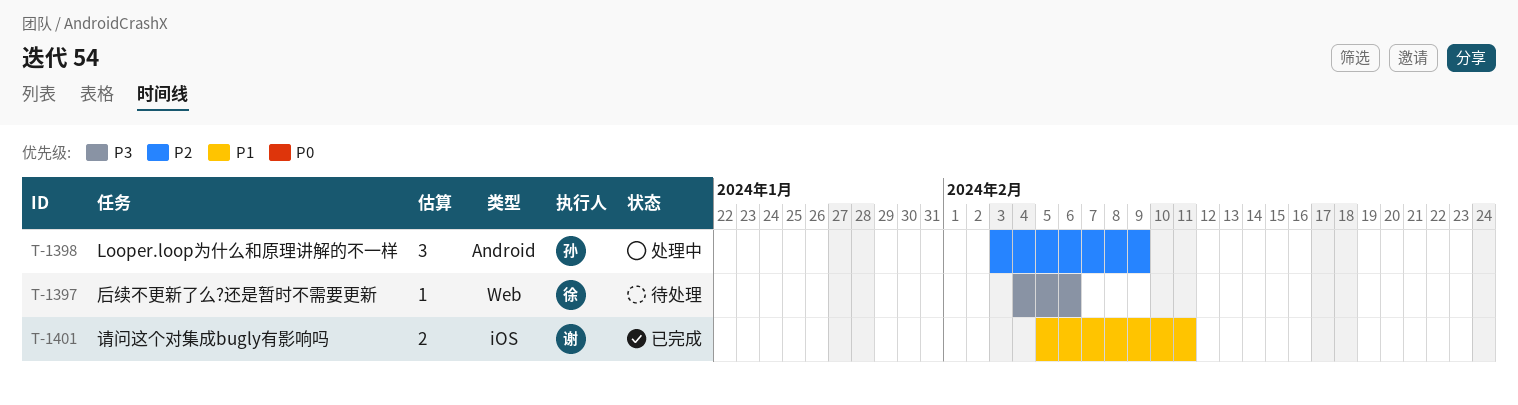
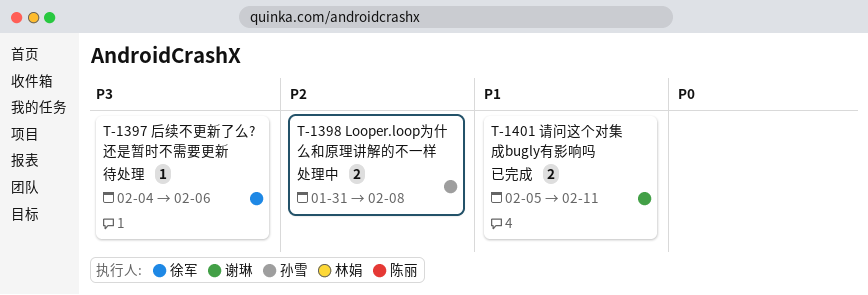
T-1398, estimate: 3 -> 2
T-1398, start: Feb 3 -> Jan 31
T-1398, due: Feb 9 -> Feb 8

